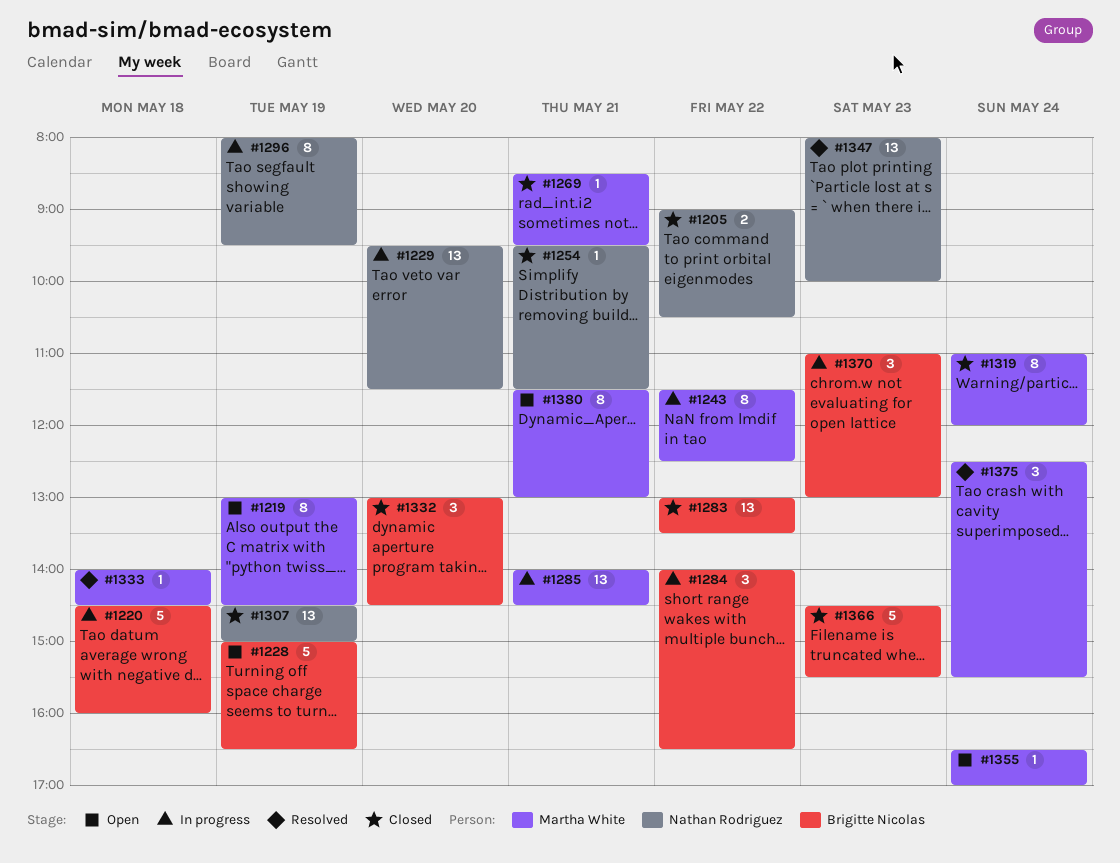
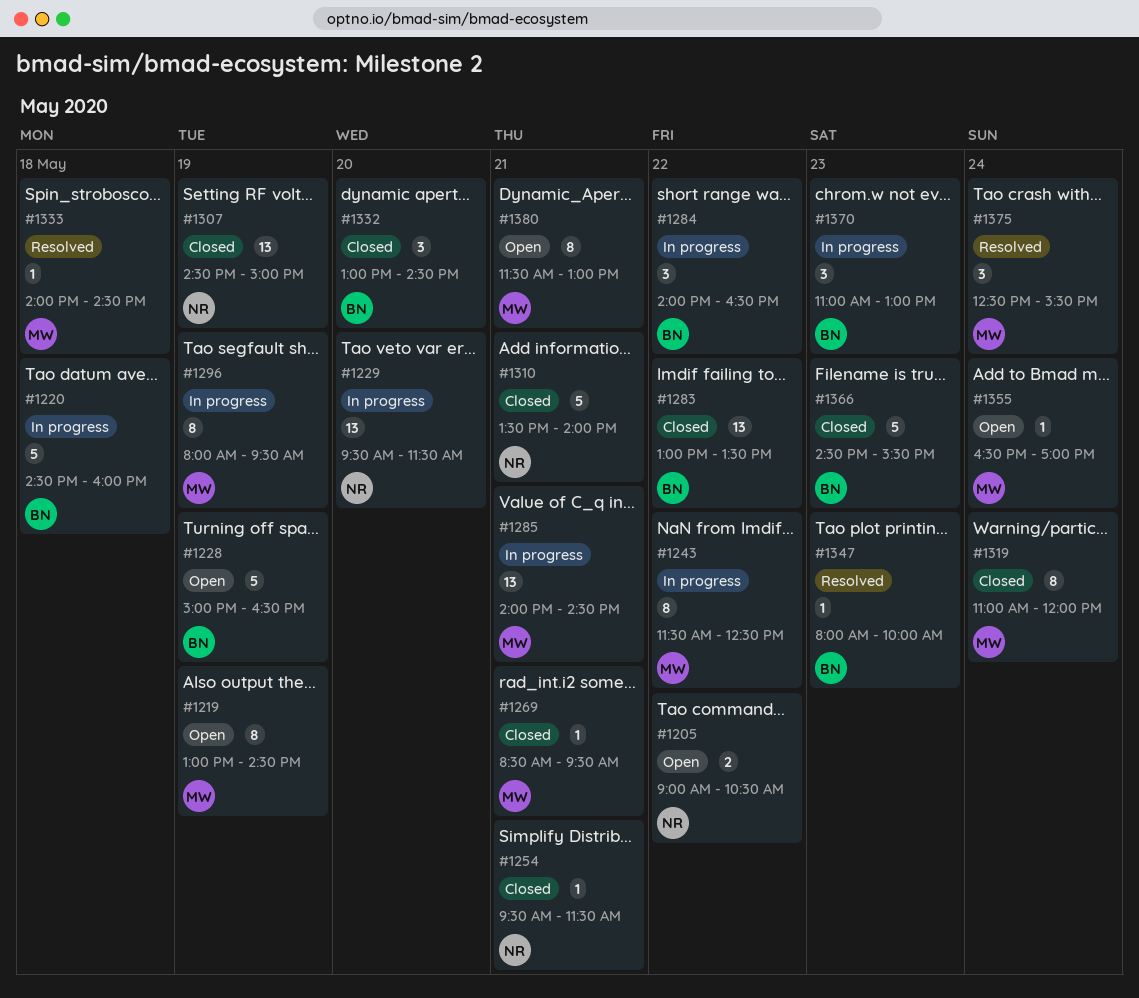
#1205, status: Closed -> Open
#1296, owner: Nathan Rodriguez -> Martha White
#1310: none -> present
#1347, owner: Nathan Rodriguez -> Brigitte Nicolas
#1347, estimate: 13 -> 1

